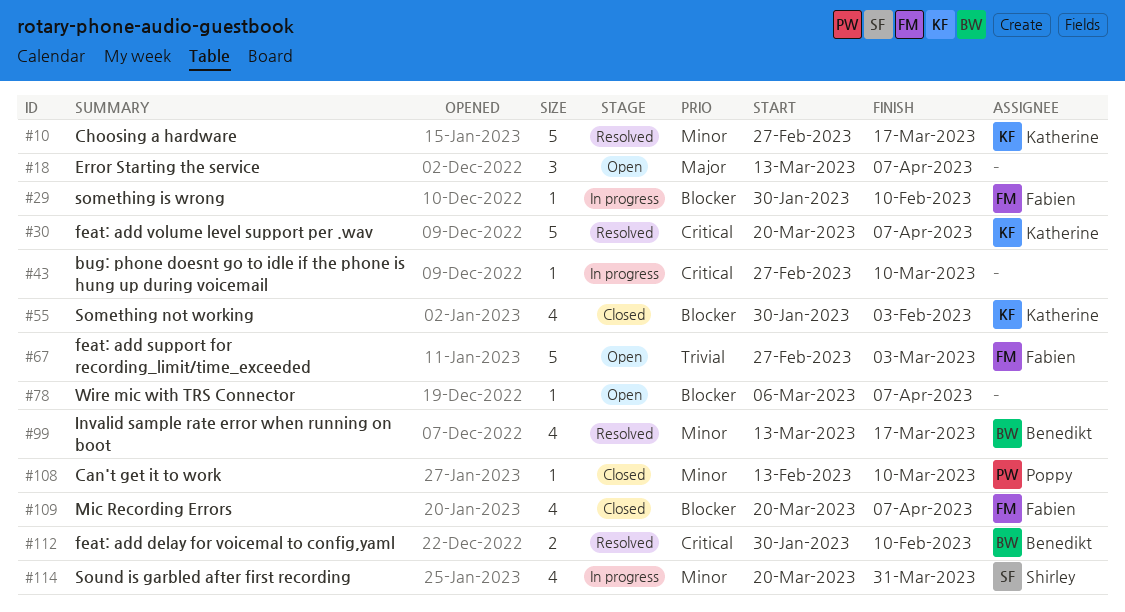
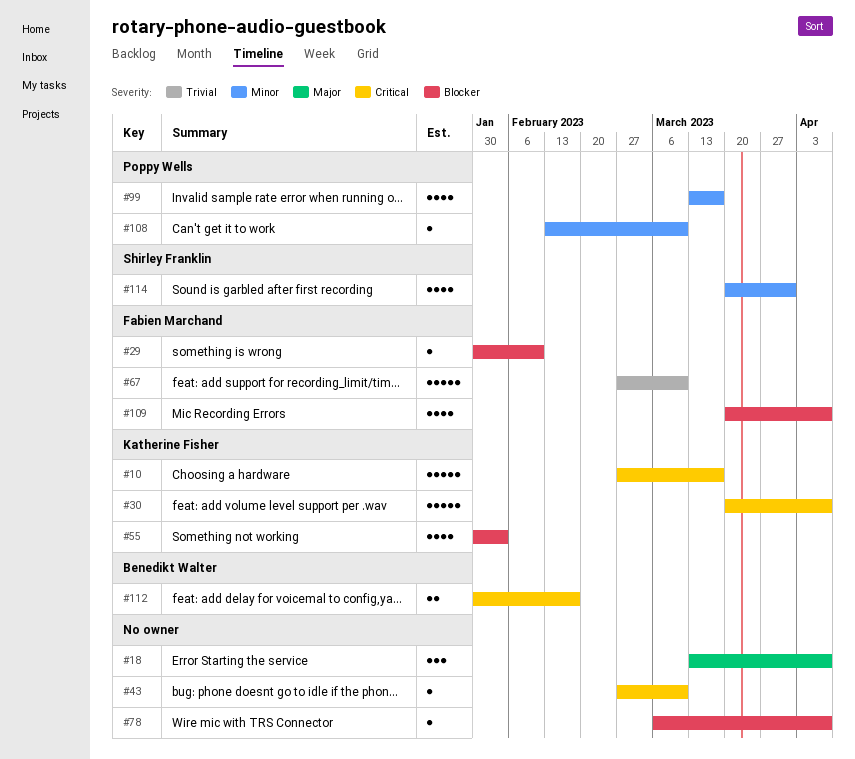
#10, priority: Minor -> Critical
#67, due: Mar 3 -> Mar 10
#99, owner: Benedikt Walter -> Poppy Wells
#112, due: Feb 10 -> Feb 17

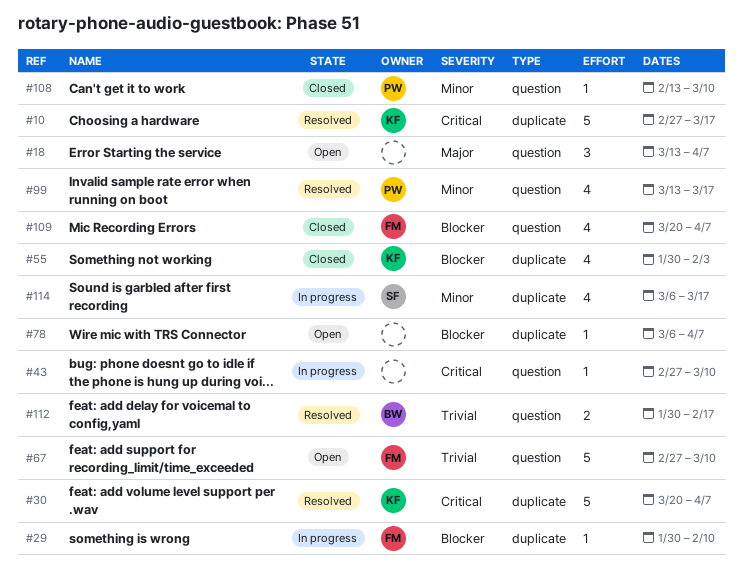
#112, priority: Critical -> Trivial
#114, start: Mar 20 -> Mar 6
#114, due: Mar 31 -> Mar 17

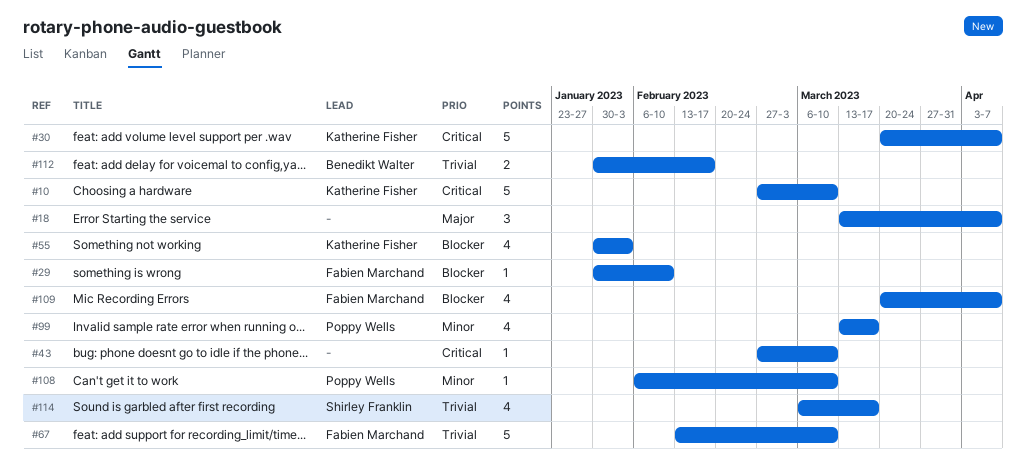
#10, due: Mar 17 -> Mar 10
#67, start: Feb 27 -> Feb 13
#78: present -> none
#108, start: Feb 13 -> Feb 6
#114, priority: Minor -> Trivial

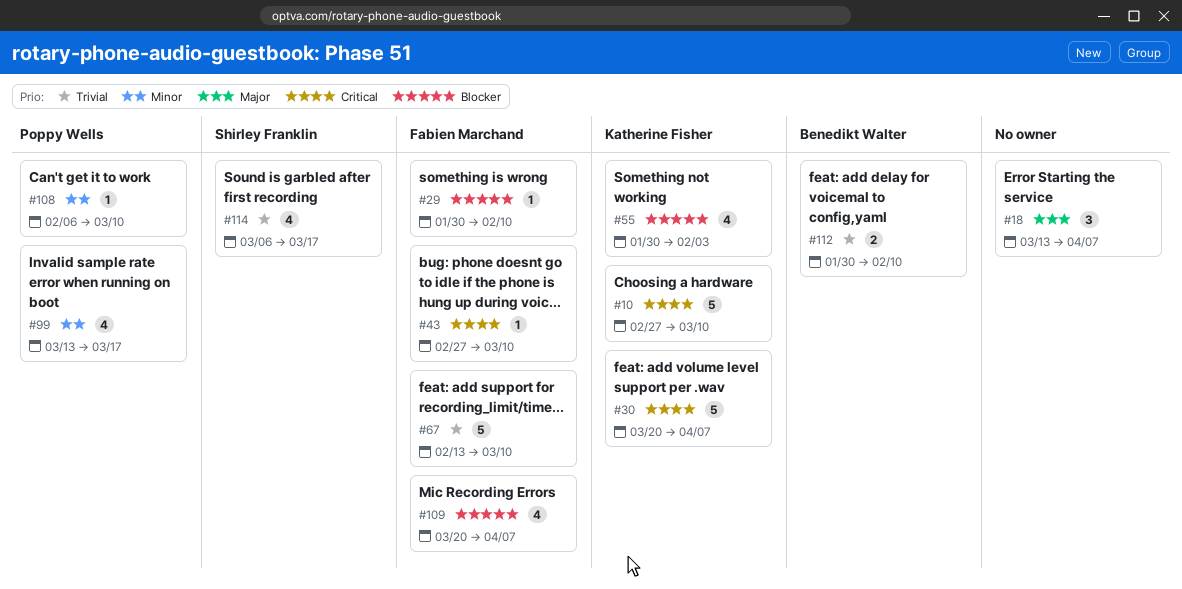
#43, owner: none -> Fabien Marchand
#112, due: Feb 17 -> Feb 10

